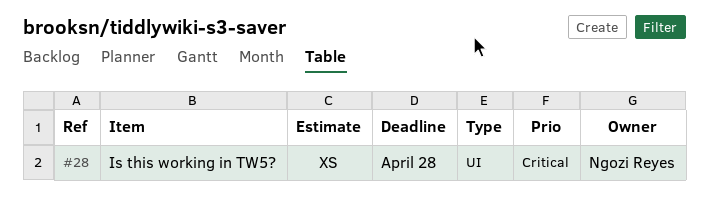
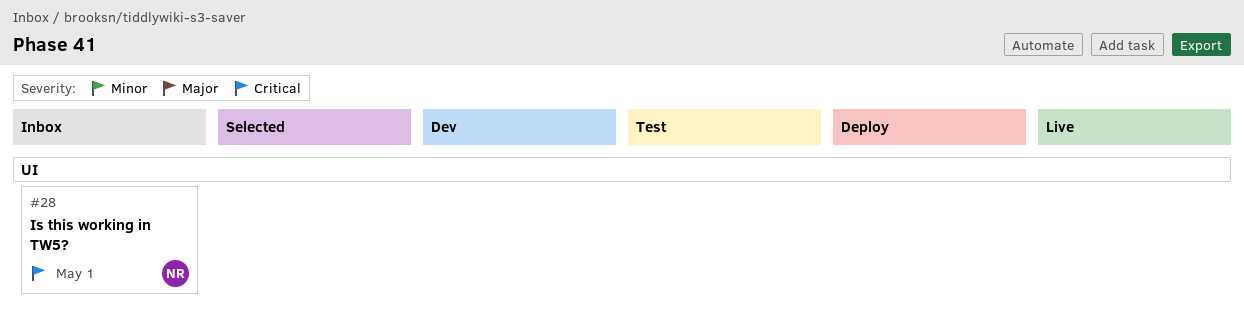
#28, due: Apr 28 -> May 1

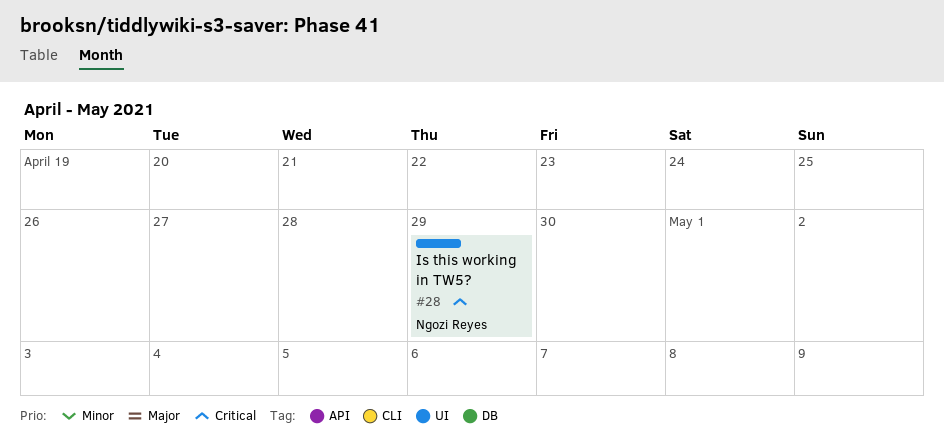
#28, due: May 1 -> Apr 29

